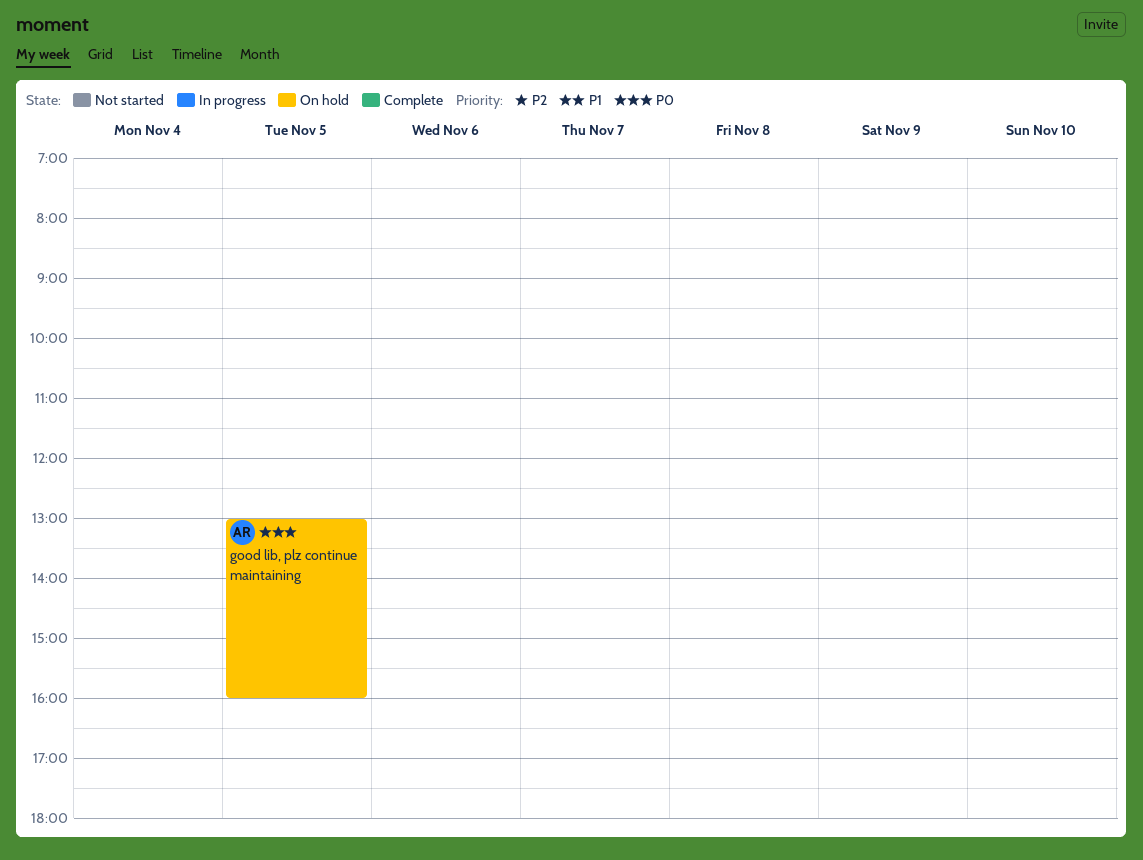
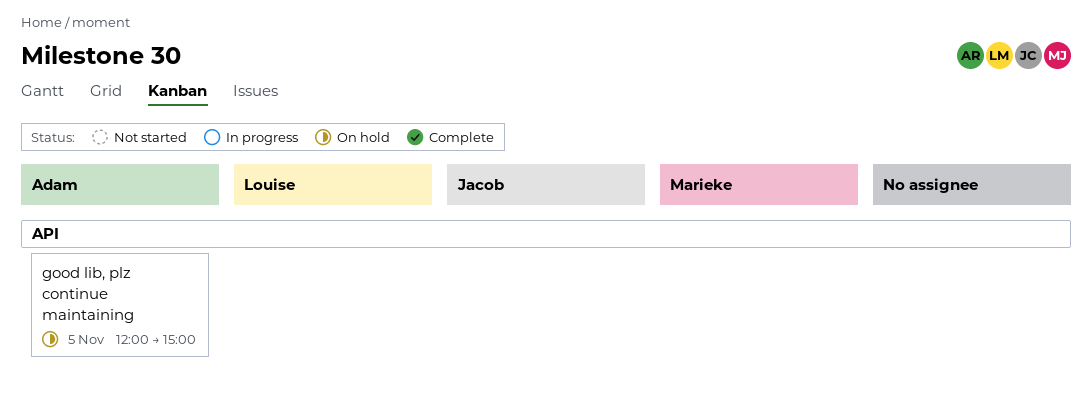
good lib, plz continue maintaining, begins: 13:00 -> 12:00
good lib, plz continue maintaining, ends: 16:00 -> 15:00

